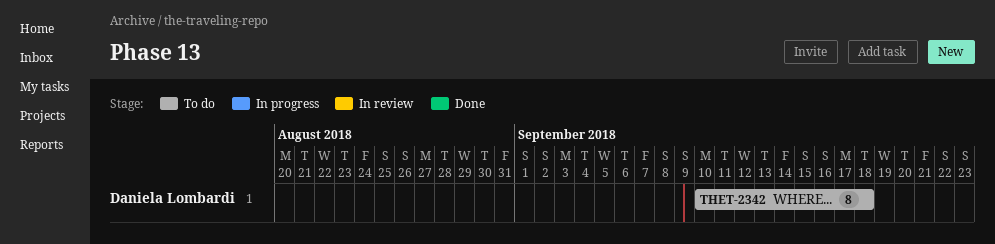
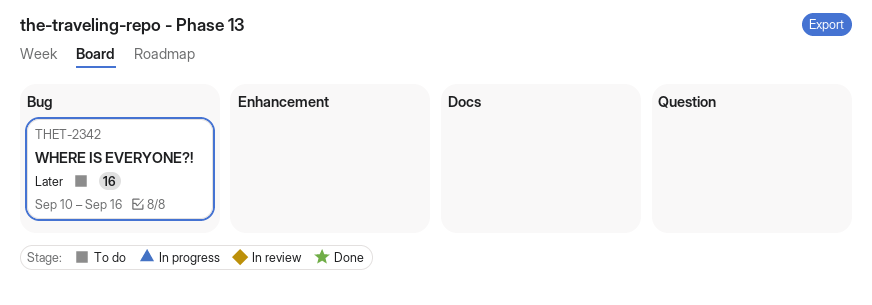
THET-2342, estimate: 8 -> 16
THET-2342, due: Sep 18 -> Sep 16

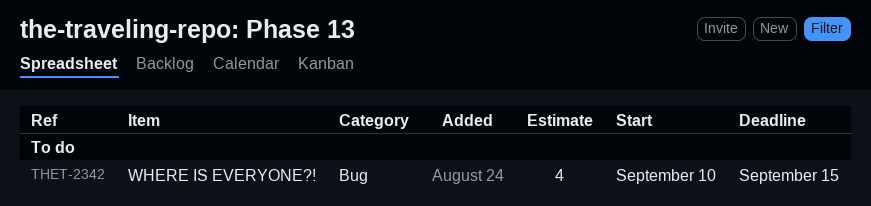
THET-2342, estimate: 16 -> 4
THET-2342, due: Sep 16 -> Sep 15

